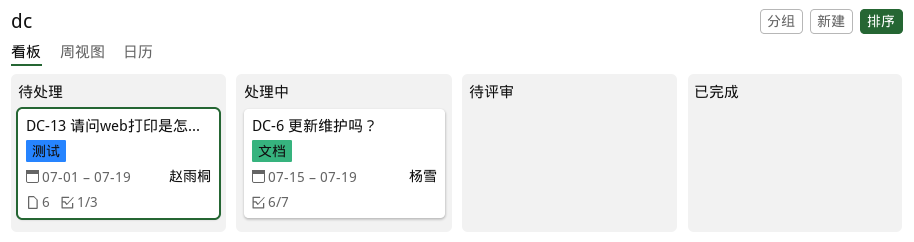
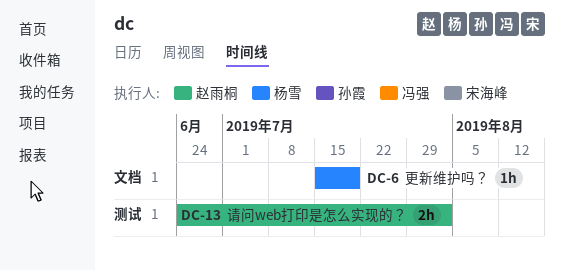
DC-13, start: Jul 1 -> Jun 24
DC-13, due: Jul 19 -> Aug 2

